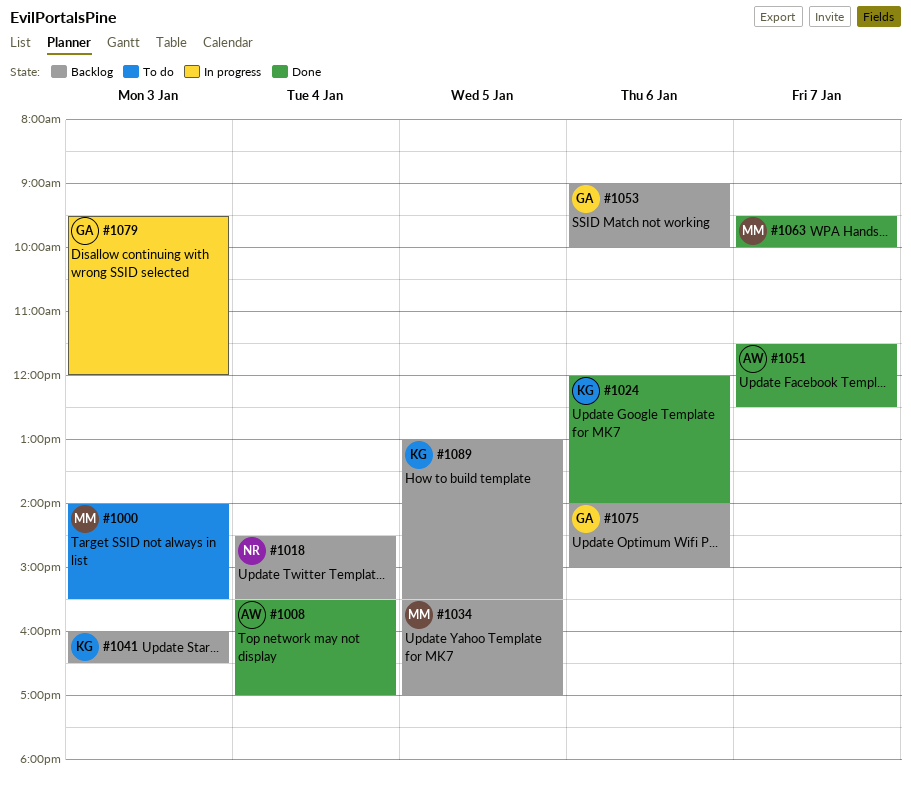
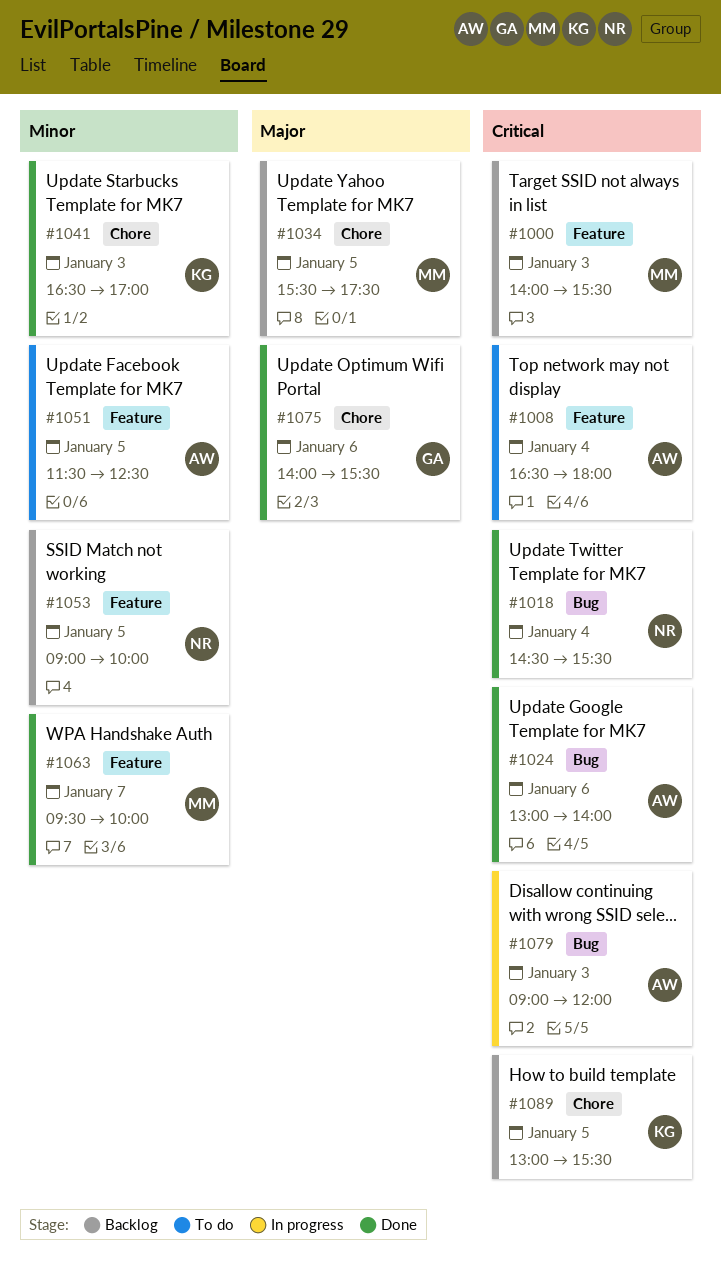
#1000, status: To do -> Backlog
#1008, status: Done -> To do
#1008, begins: 15:30 -> 16:30
#1008, ends: 17:00 -> 18:00
#1018, status: Backlog -> Done
#1024, owner: KG -> AW
#1024, begins: 12:00 -> 13:00
#1034, ends: 17:00 -> 17:30
#1041, status: Backlog -> Done
#1041, begins: 16:00 -> 16:30
#1041, ends: 16:30 -> 17:00
#1051, status: Done -> To do
#1051, day: Jan 7 -> Jan 5
#1053, owner: GA -> NR
#1053, day: Jan 6 -> Jan 5
#1075, status: Backlog -> Done
#1075, ends: 15:00 -> 15:30
#1079, owner: GA -> AW
#1079, begins: 09:30 -> 09:00

